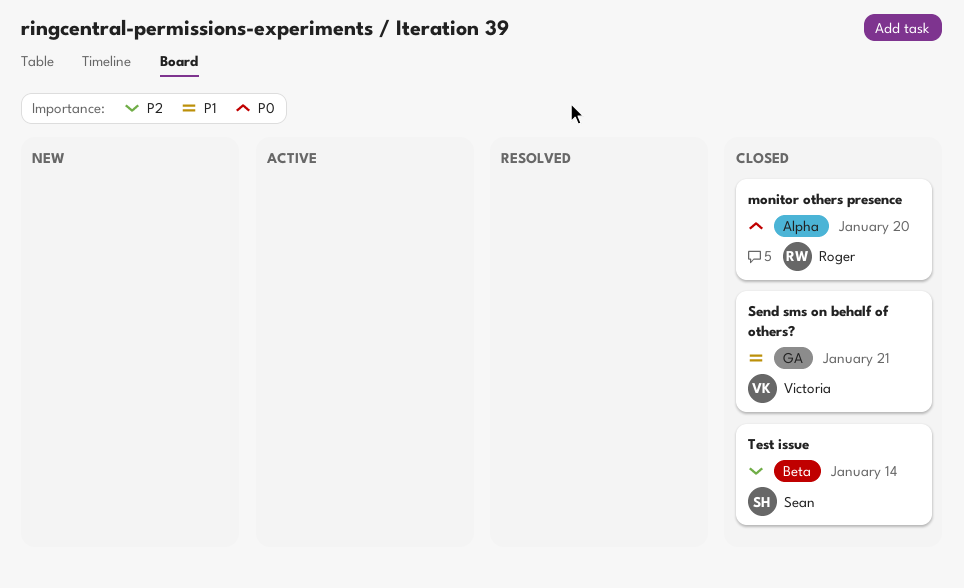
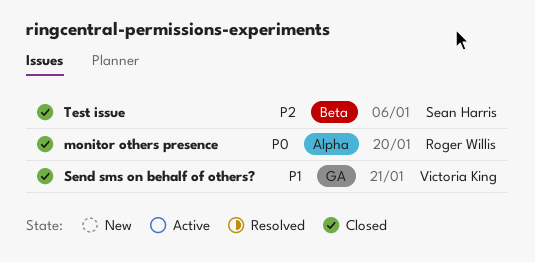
Test issue, due: Jan 14 -> Jan 6

